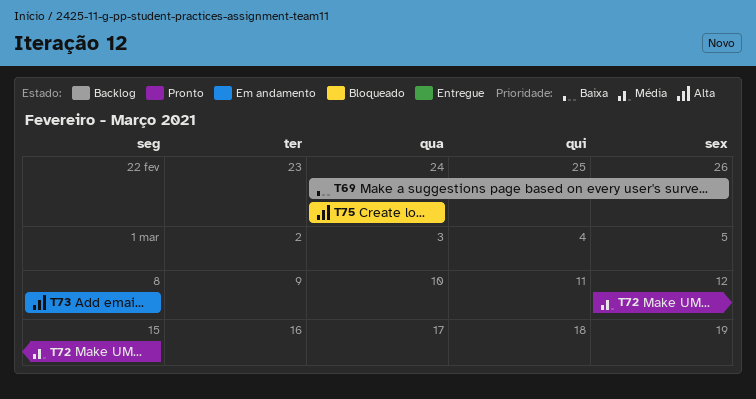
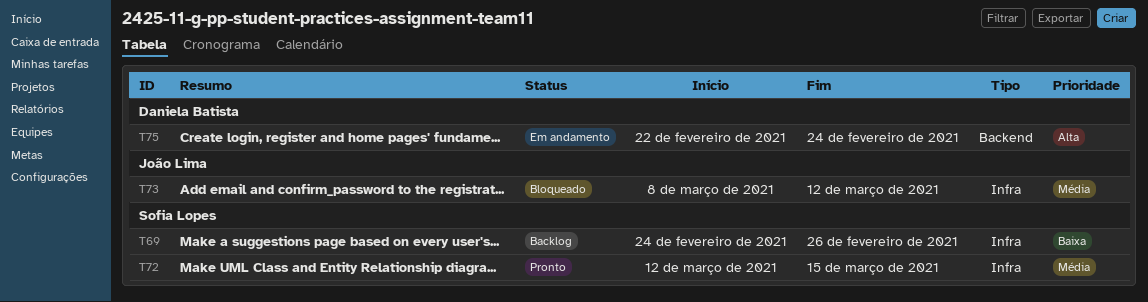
T73, status: Em andamento -> Bloqueado
T73, priority: Alta -> Média
T73, due: Mar 8 -> Mar 12
T75, status: Bloqueado -> Em andamento
T75, start: Feb 24 -> Feb 22

